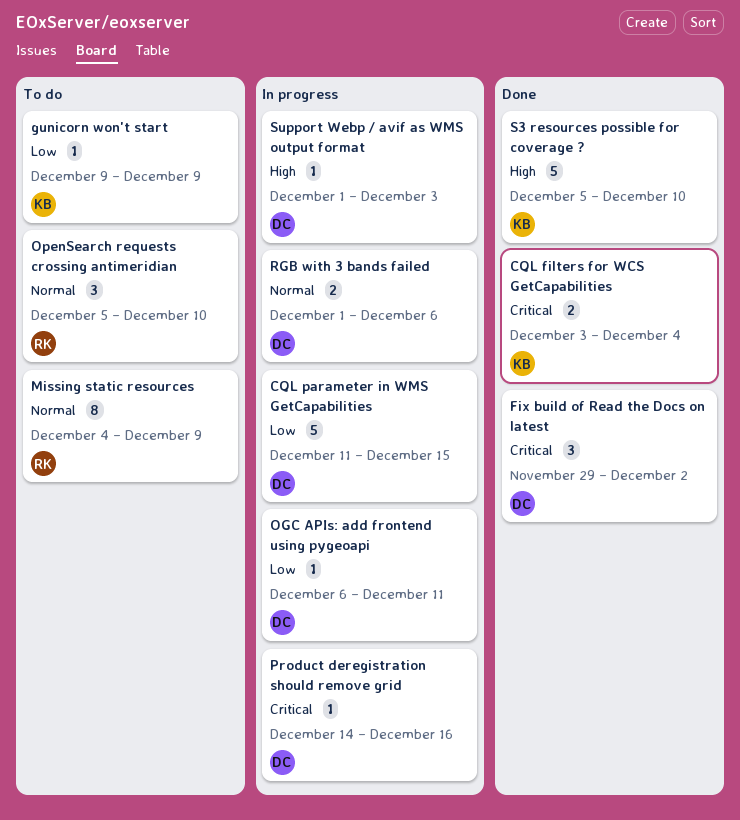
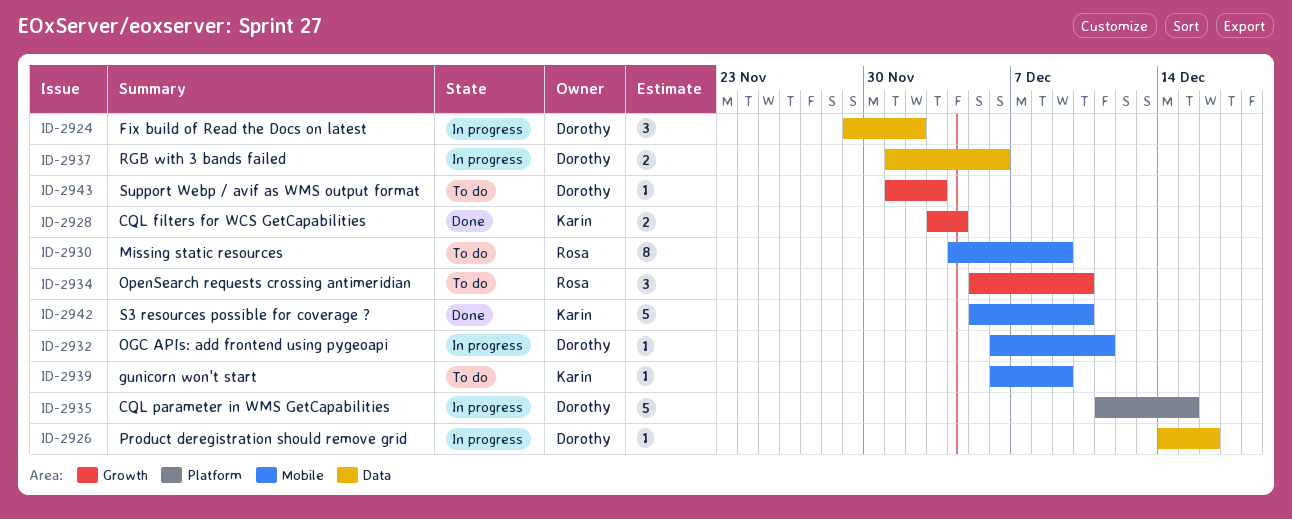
Fix build of Read the Docs on latest, status: Done -> In progress
gunicorn won't start, start: Dec 9 -> Dec 6
Support Webp / avif as WMS output format, status: In progress -> To do

